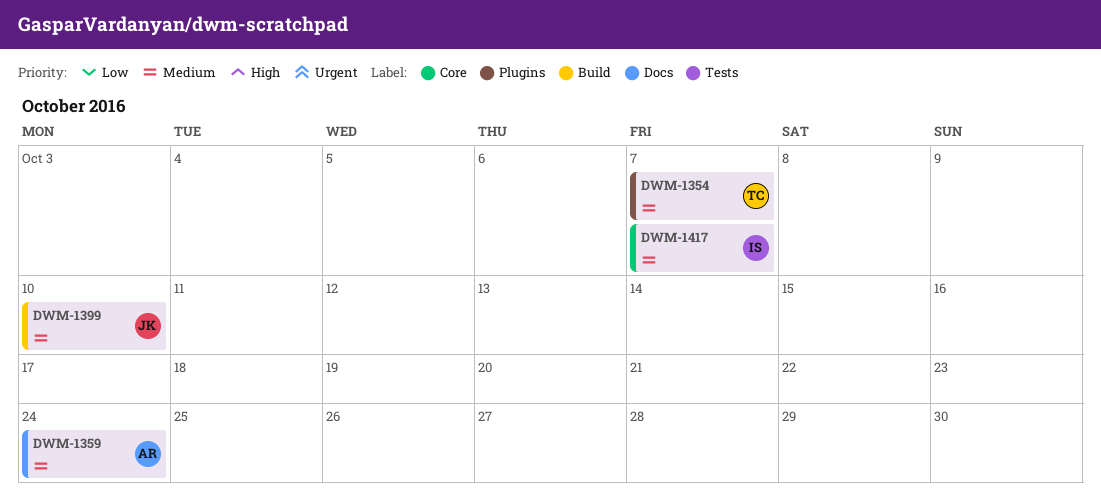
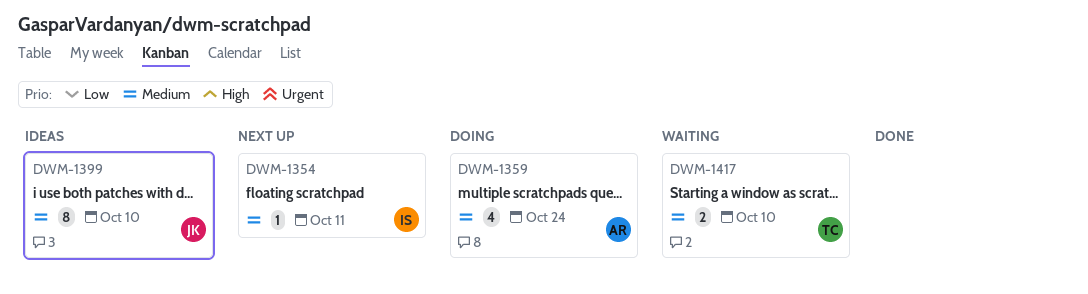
DWM-1354, owner: TC -> IS
DWM-1354, due: Oct 7 -> Oct 11
DWM-1417, owner: IS -> TC
DWM-1417, due: Oct 7 -> Oct 10

